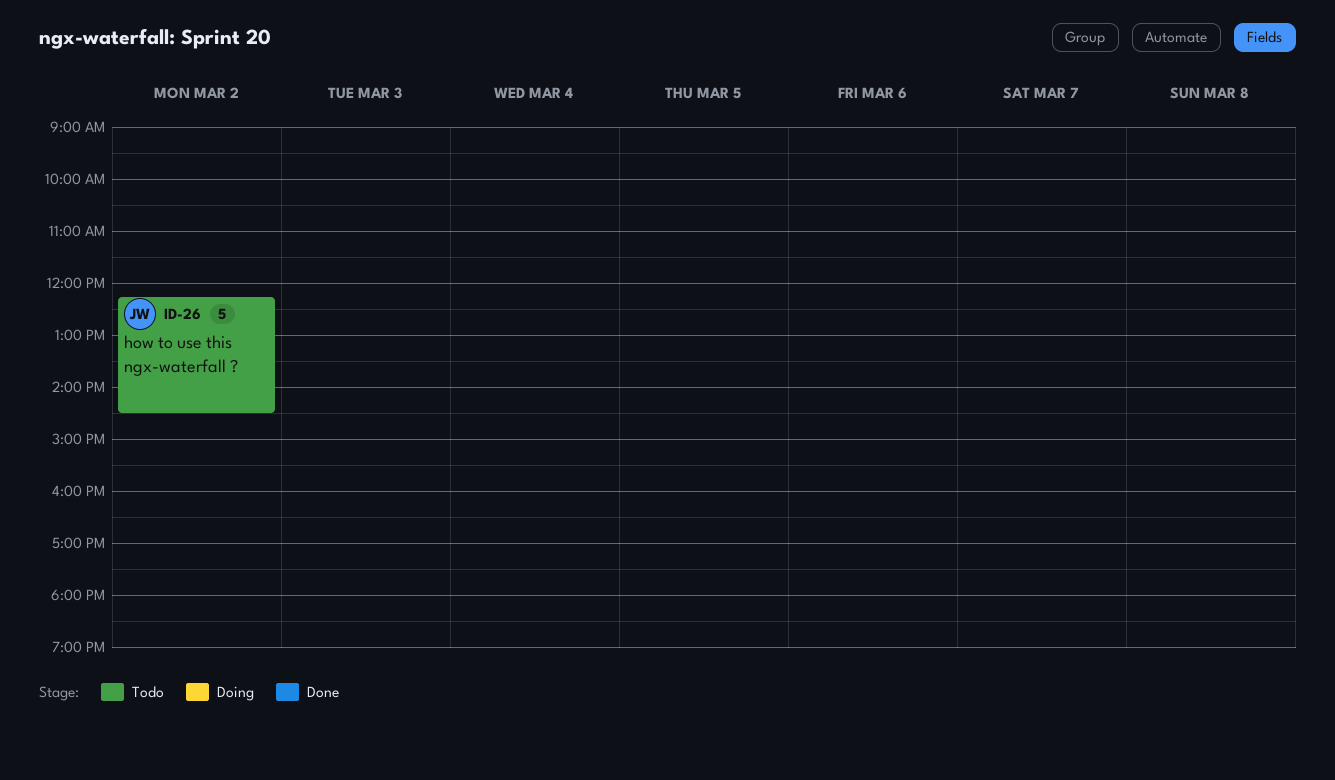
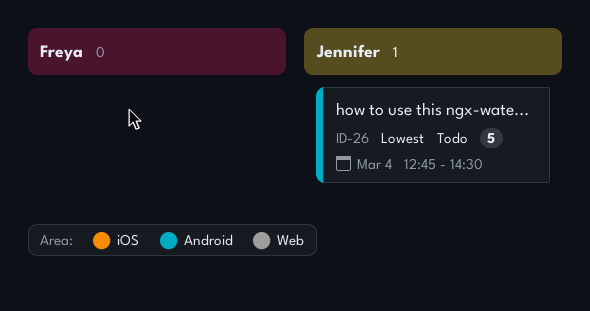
ID-26, day: Mar 2 -> Mar 4
ID-26, begins: 12:15 -> 12:45

